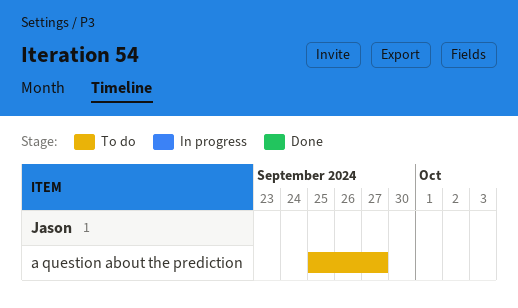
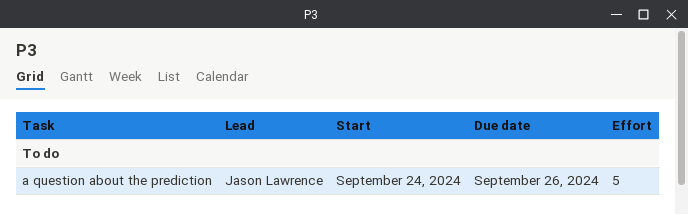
a question about the prediction, start: Sep 25 -> Sep 24
a question about the prediction, due: Sep 27 -> Sep 26

